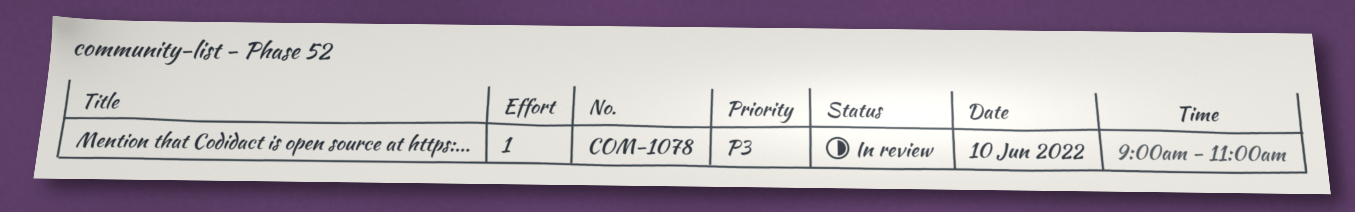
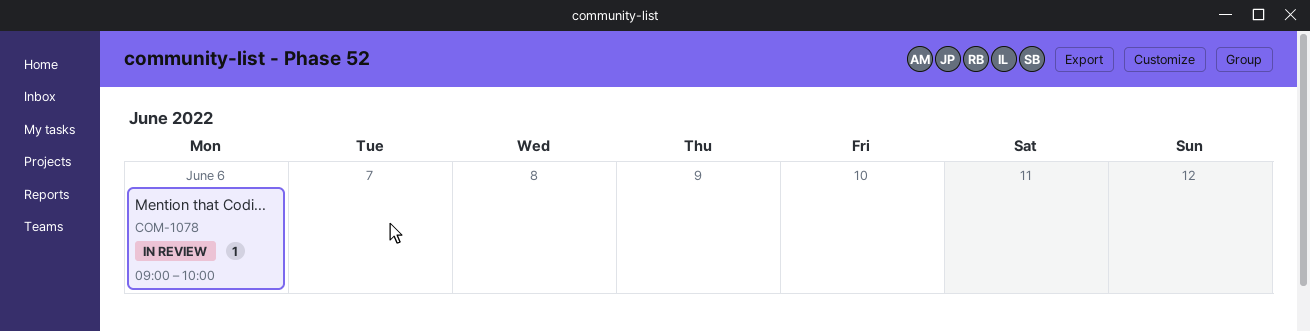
COM-1078, day: Jun 10 -> Jun 6
COM-1078, ends: 11:00 -> 10:00

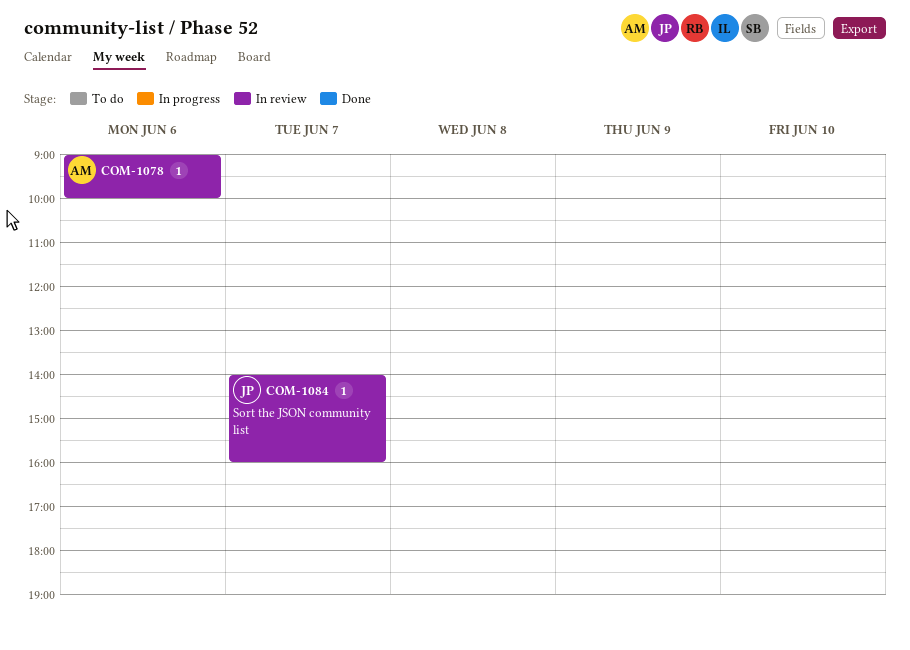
COM-1084: none -> present

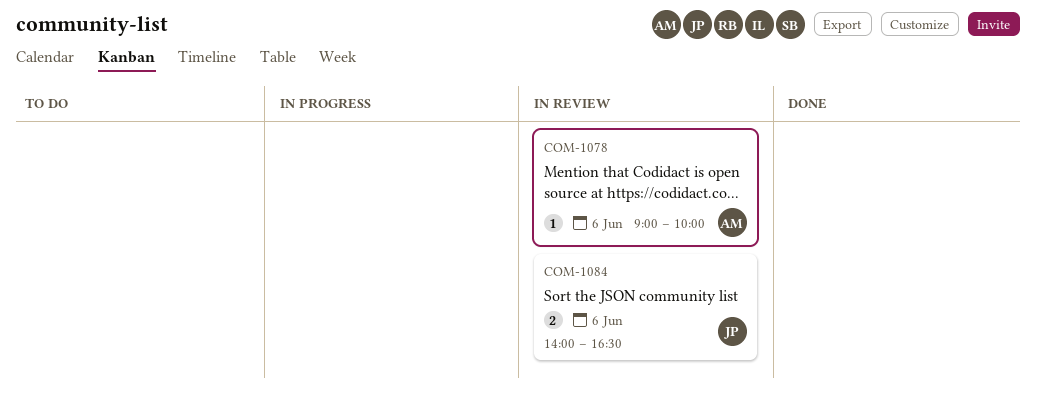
COM-1084, estimate: 1 -> 2
COM-1084, day: Jun 7 -> Jun 6
COM-1084, ends: 16:00 -> 16:30

